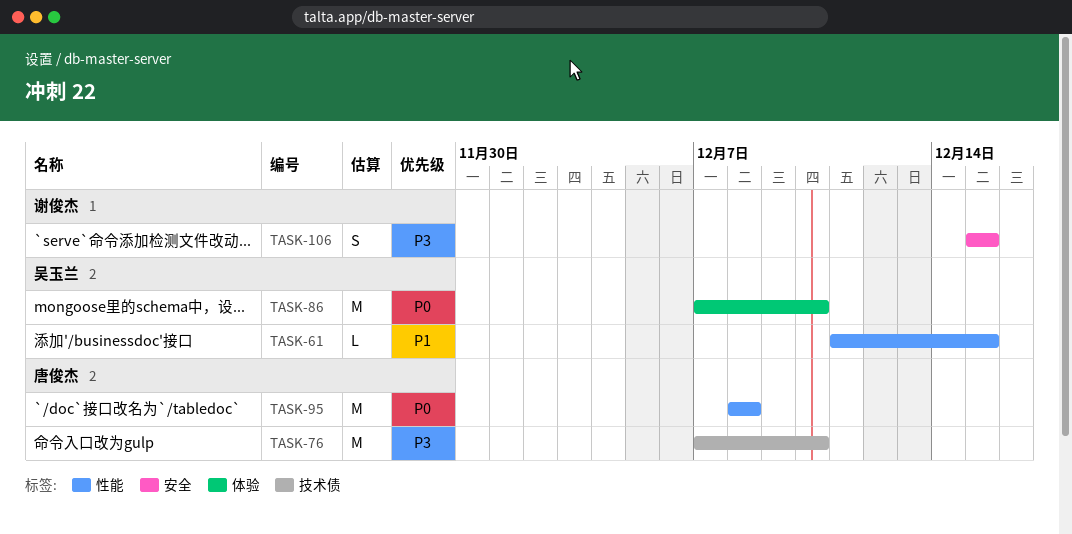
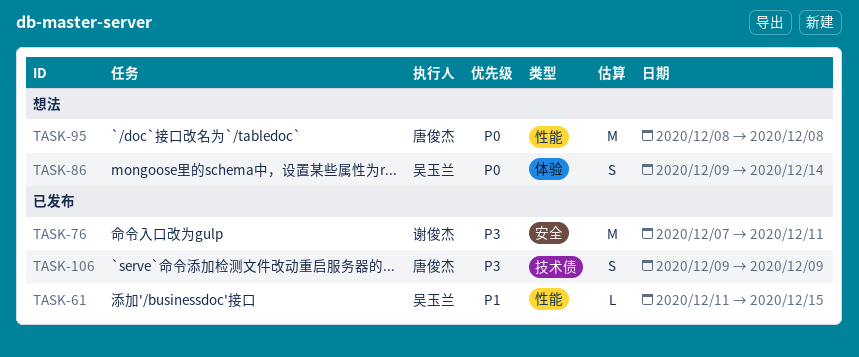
TASK-76, owner: 唐俊杰 -> 谢俊杰
TASK-76, label: 技术债 -> 安全
TASK-76, due: Dec 10 -> Dec 11
TASK-86, estimate: M -> S
TASK-86, start: Dec 7 -> Dec 9
TASK-86, due: Dec 10 -> Dec 14
TASK-106, owner: 谢俊杰 -> 唐俊杰
TASK-106, label: 安全 -> 技术债
TASK-106, start: Dec 15 -> Dec 9
TASK-106, due: Dec 15 -> Dec 9

